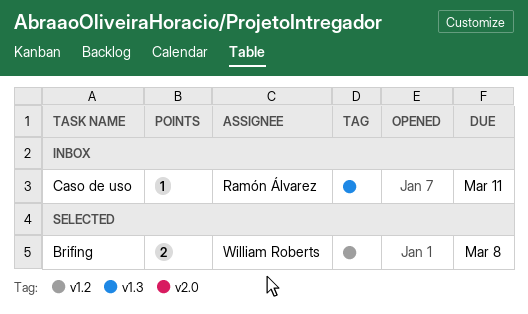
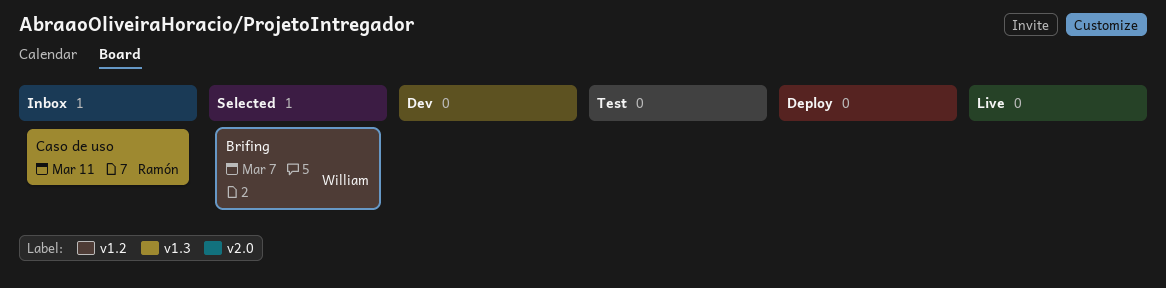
Brifing, due: Mar 8 -> Mar 7

